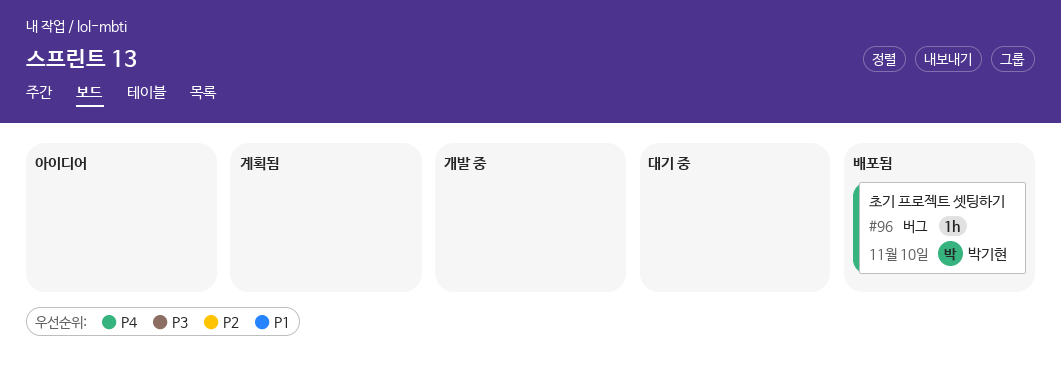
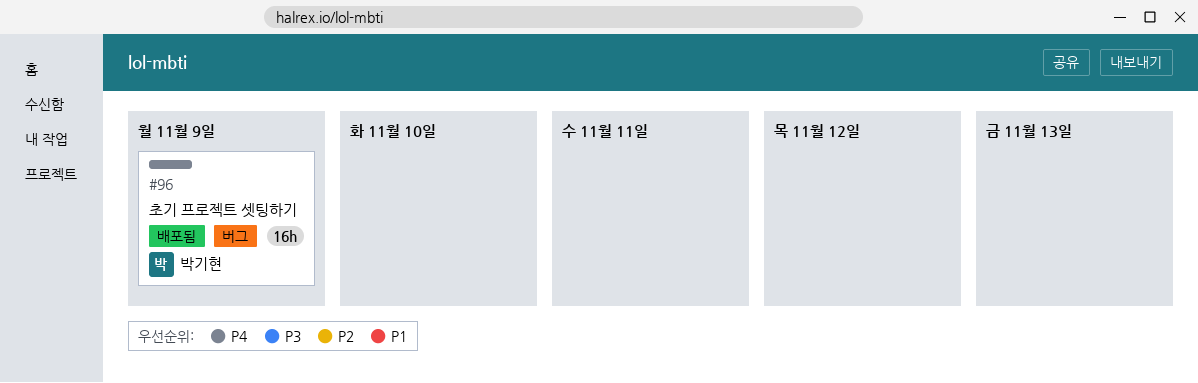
#96, estimate: 1h -> 16h
#96, due: Nov 10 -> Nov 9

